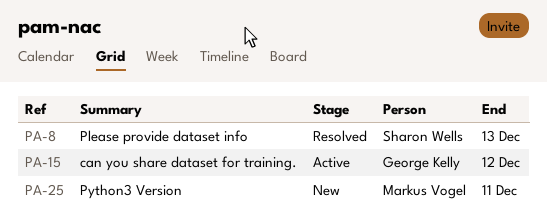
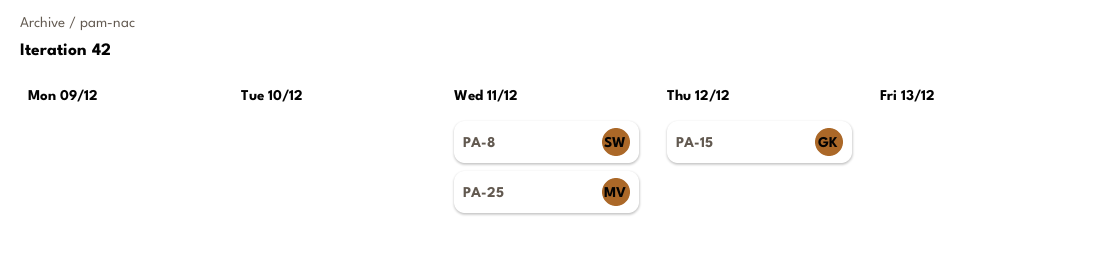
PA-8, due: Dec 13 -> Dec 11

